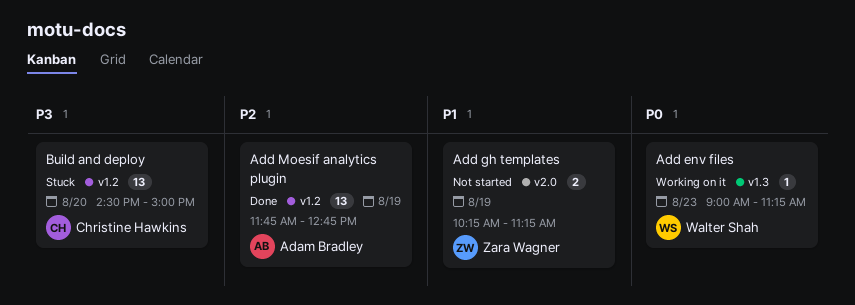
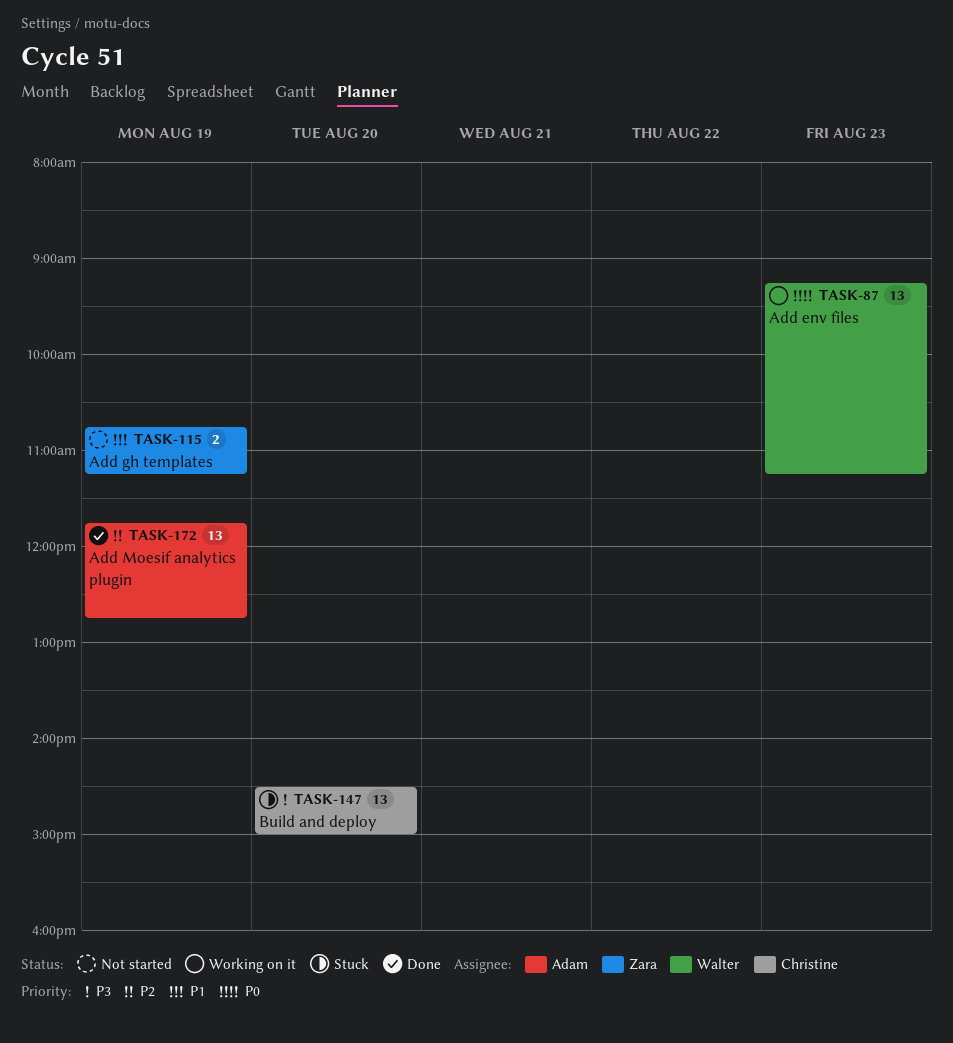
Add env files, estimate: 1 -> 13
Add env files, begins: 09:00 -> 09:15
Add gh templates, begins: 10:15 -> 10:45

